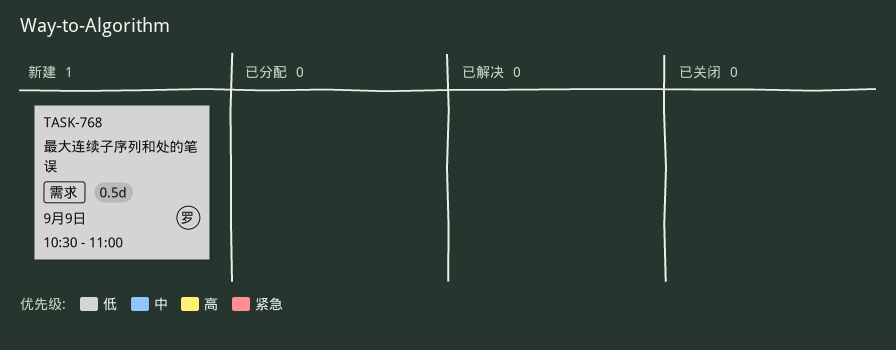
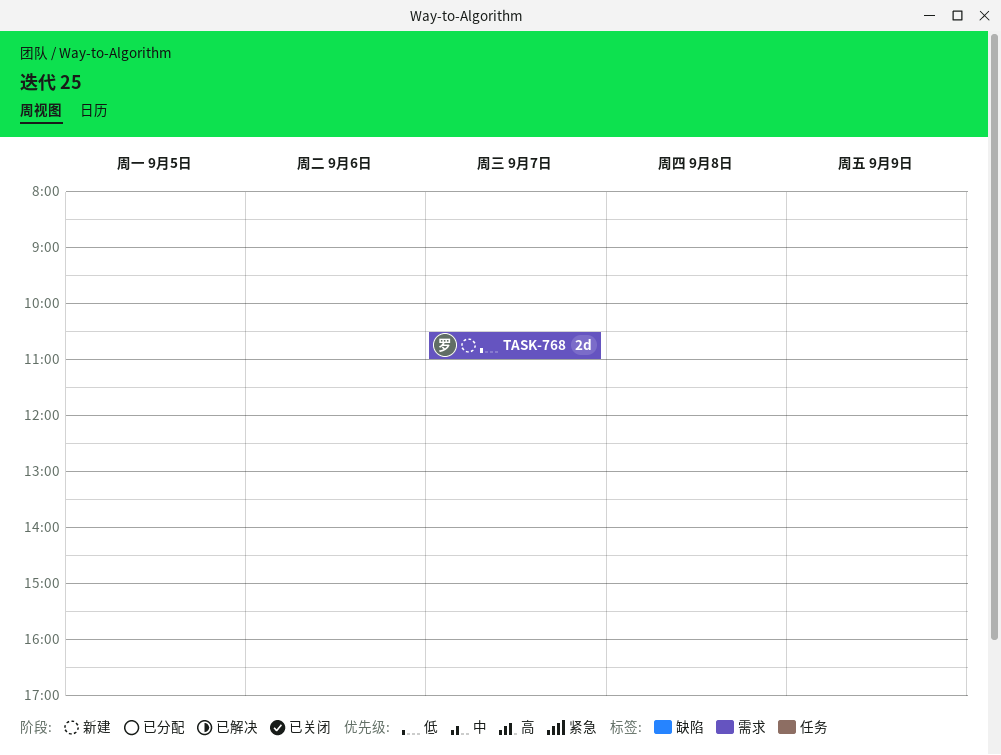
TASK-768, estimate: 0.5d -> 2d
TASK-768, day: Sep 9 -> Sep 7

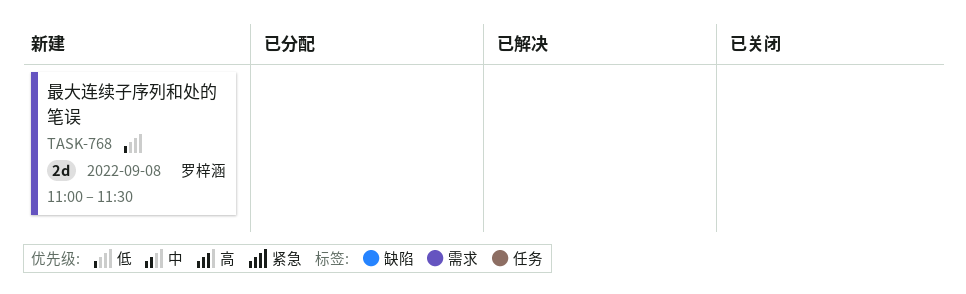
TASK-768, day: Sep 7 -> Sep 8
TASK-768, begins: 10:30 -> 11:00
TASK-768, ends: 11:00 -> 11:30

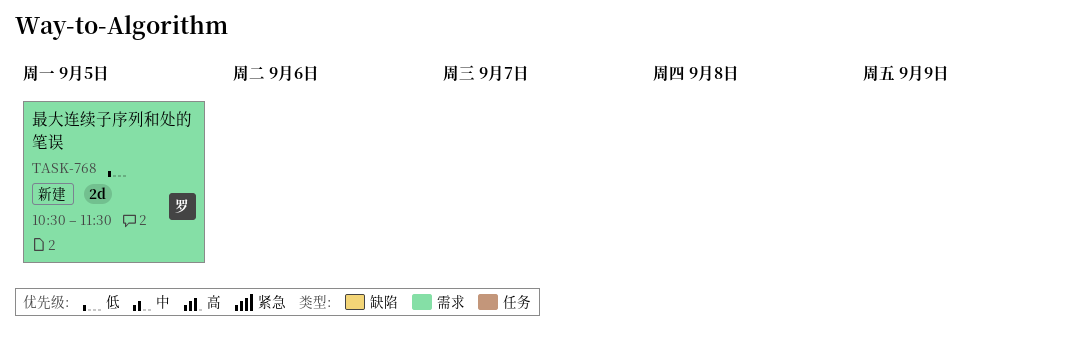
TASK-768, day: Sep 8 -> Sep 5
TASK-768, begins: 11:00 -> 10:30

